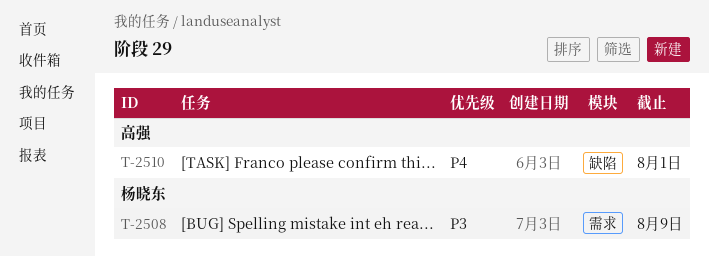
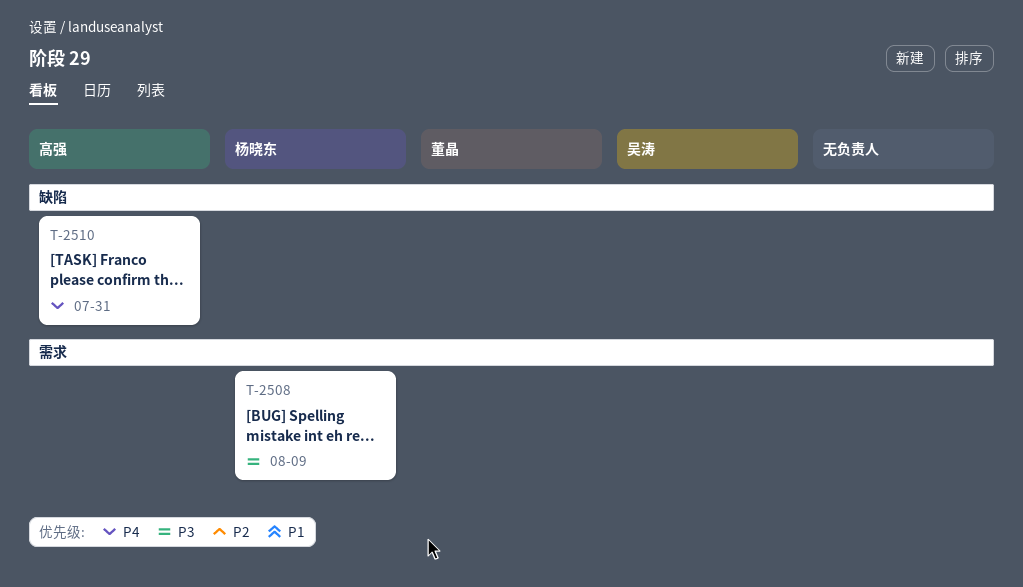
T-2510, due: Aug 1 -> Jul 31

